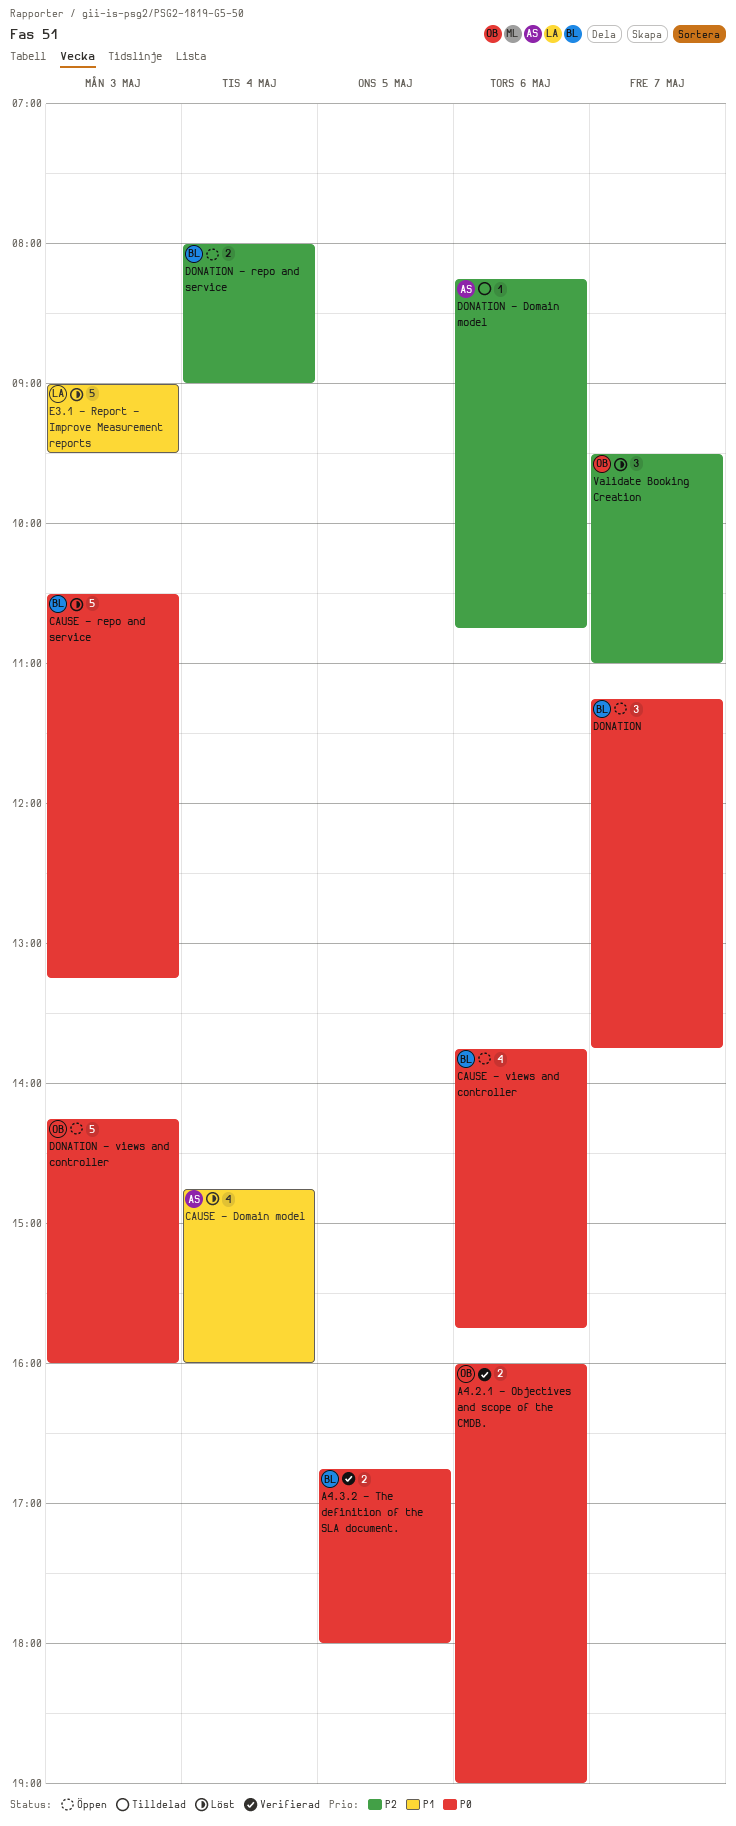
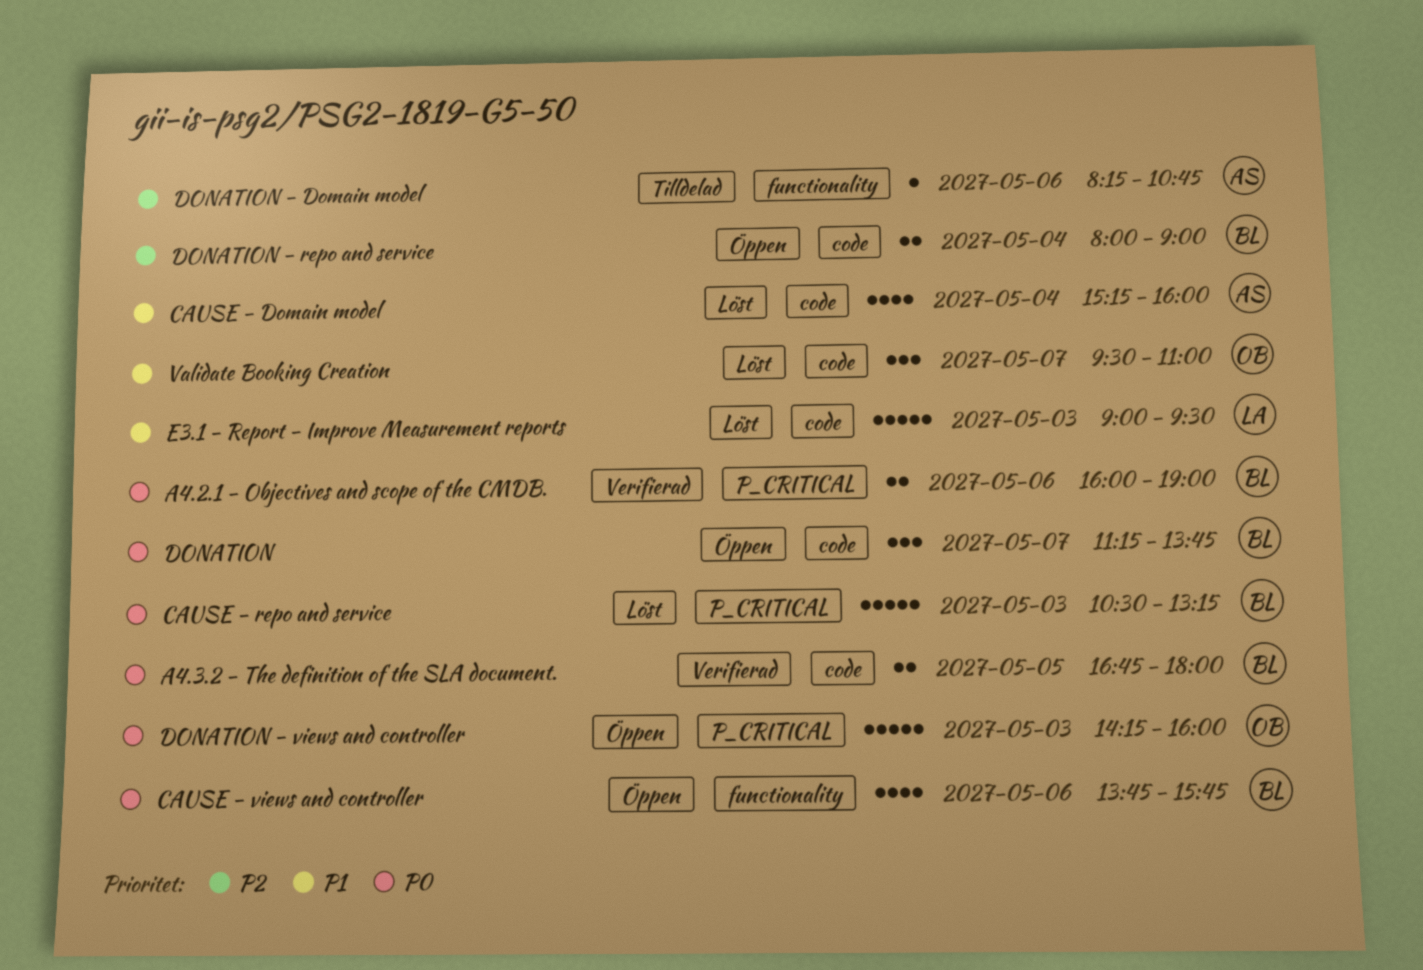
A4.2.1 - Objectives and scope of the CMDB., owner: OB -> BL
CAUSE - Domain model, begins: 14:45 -> 15:15
Validate Booking Creation, priority: P2 -> P1

